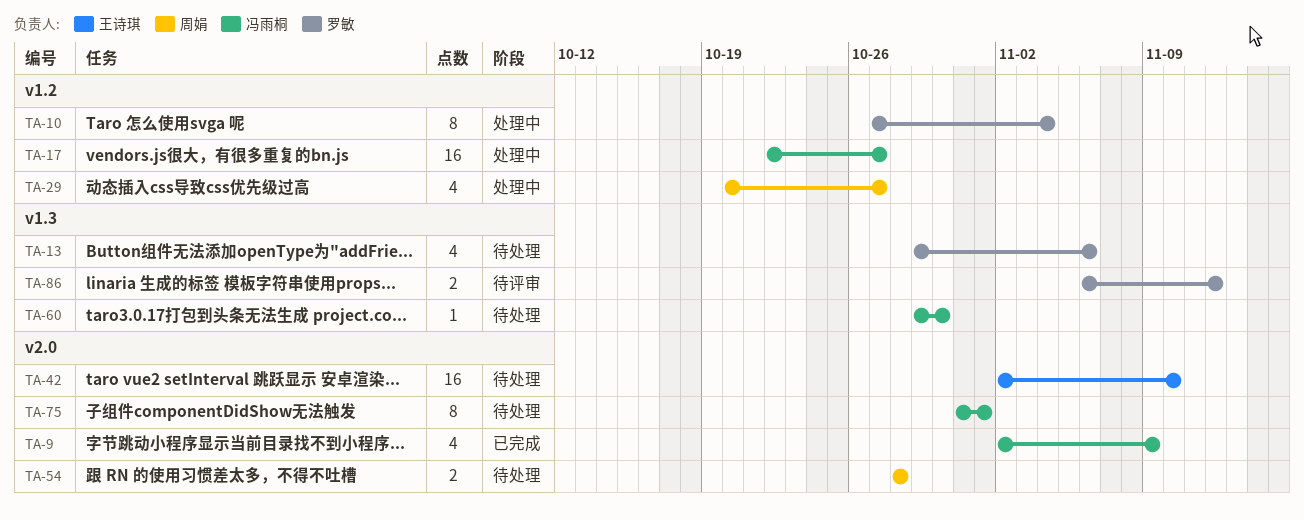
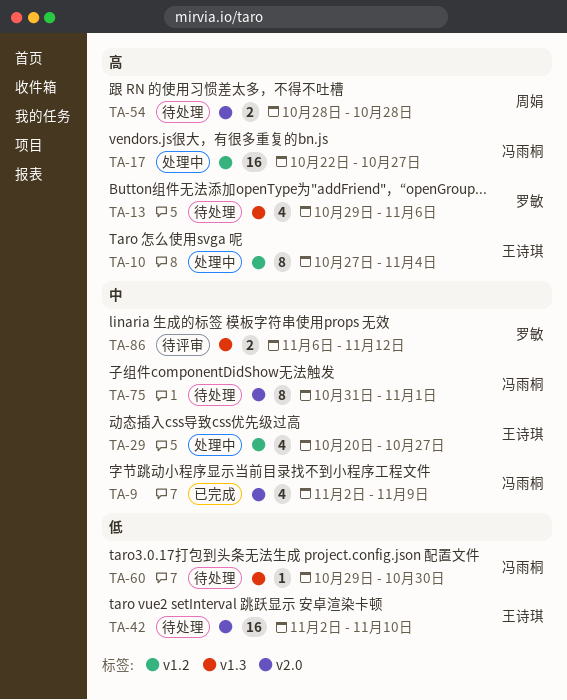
TA-10, owner: 罗敏 -> 王诗琪
TA-29, owner: 周娟 -> 王诗琪

